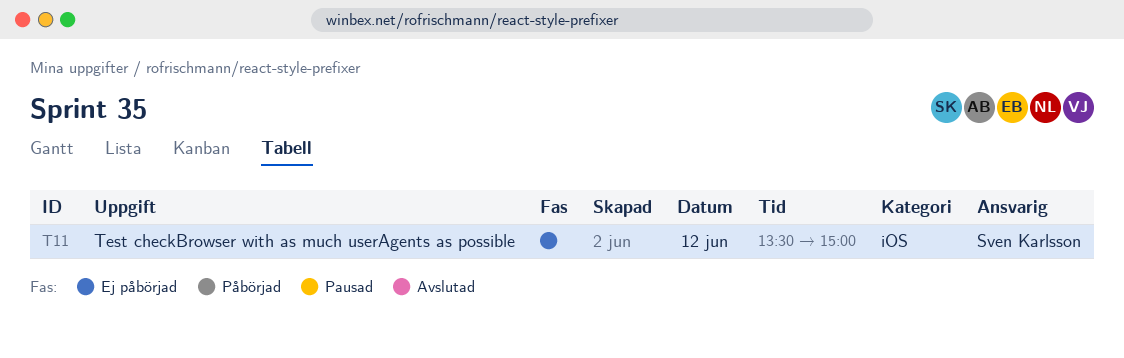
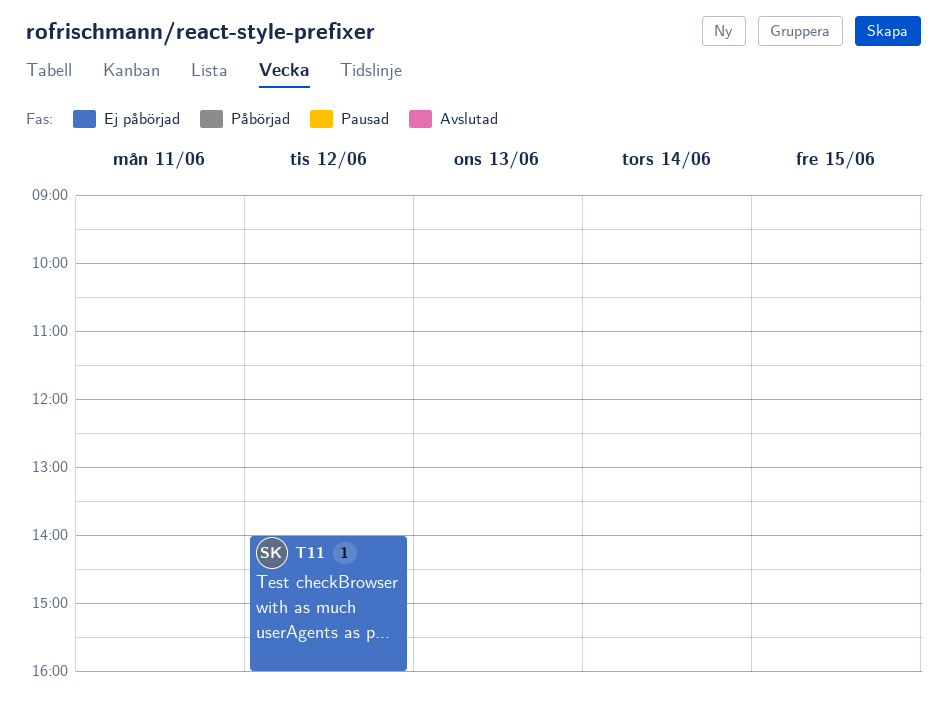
T11, begins: 13:30 -> 14:00
T11, ends: 15:00 -> 16:00

